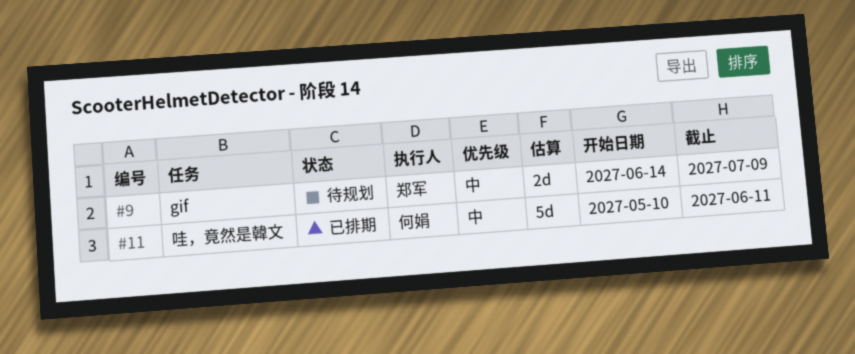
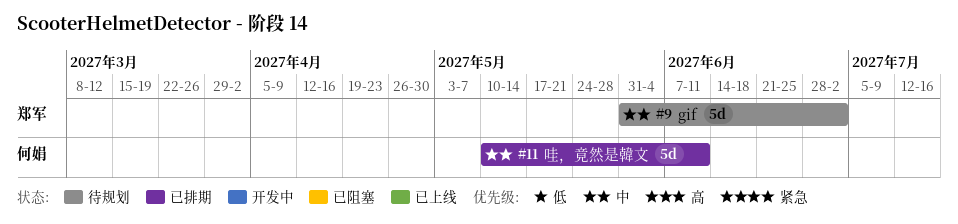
#9, estimate: 2d -> 5d
#9, start: Jun 14 -> May 31
#9, due: Jul 9 -> Jul 2

